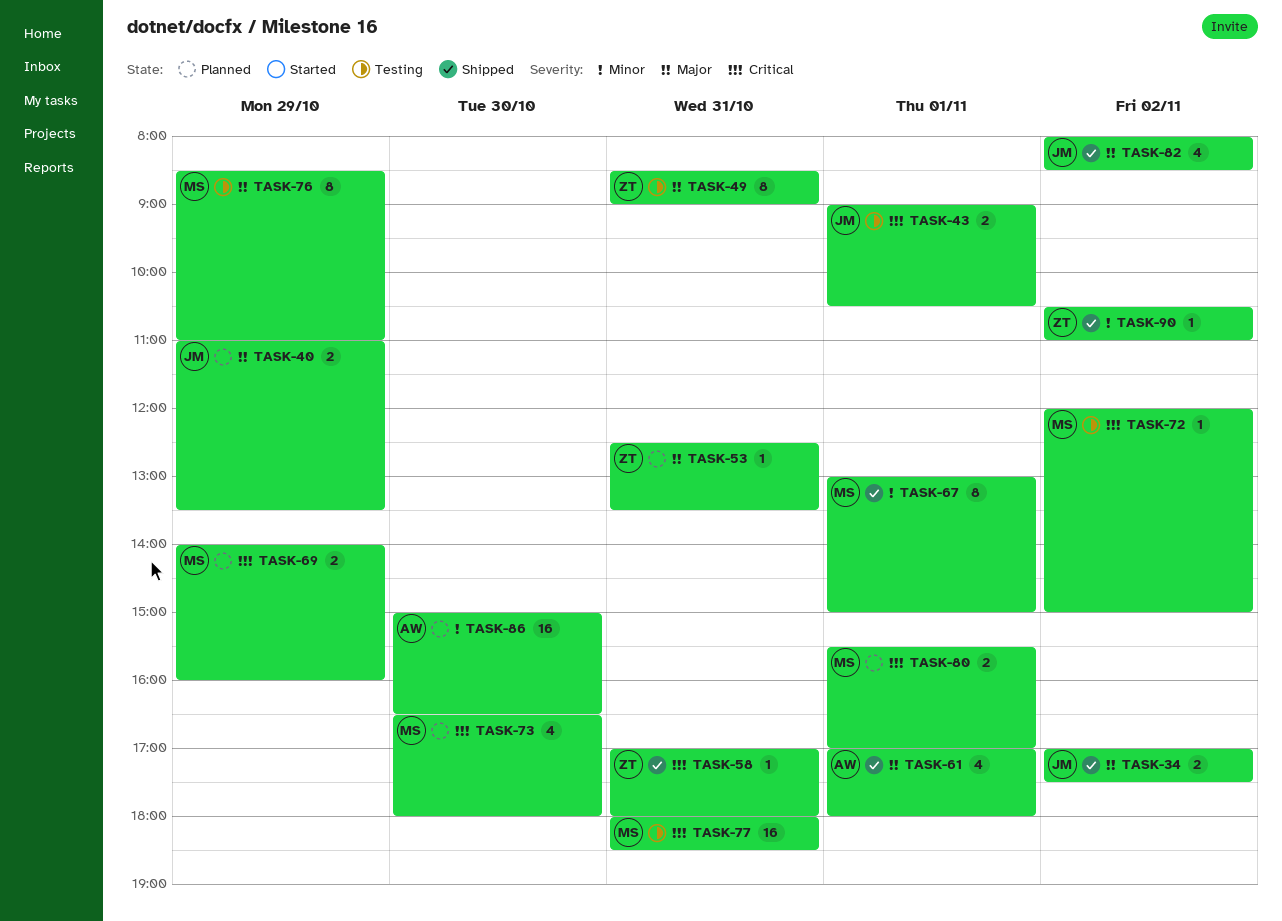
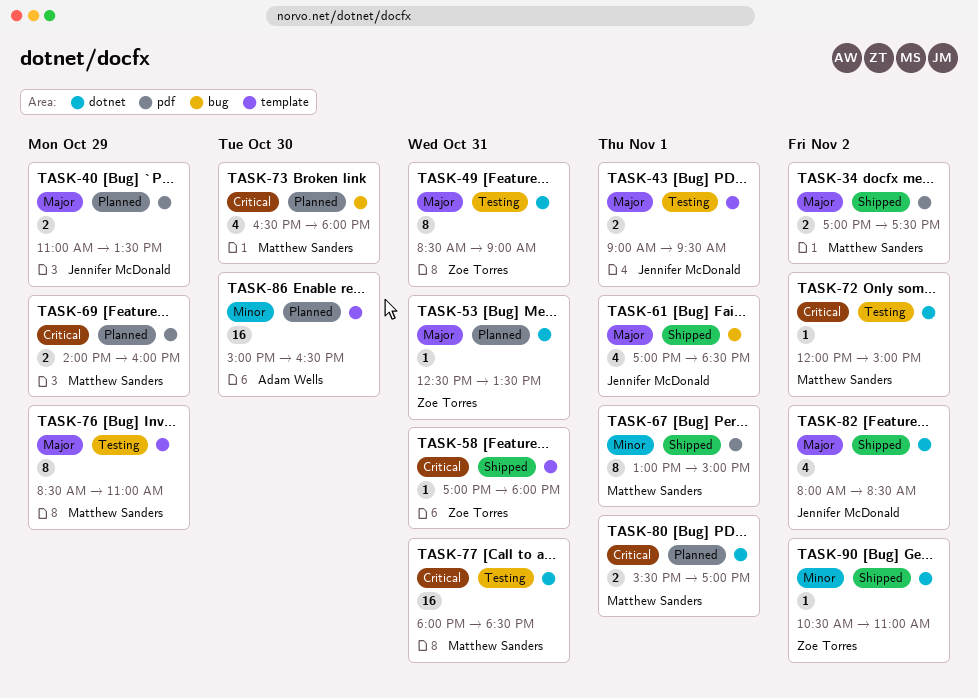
TASK-34, owner: Jennifer McDonald -> Matthew Sanders
TASK-43, priority: Critical -> Major
TASK-43, ends: 10:30 -> 09:30
TASK-61, owner: Adam Wells -> Jennifer McDonald
TASK-61, ends: 18:00 -> 18:30

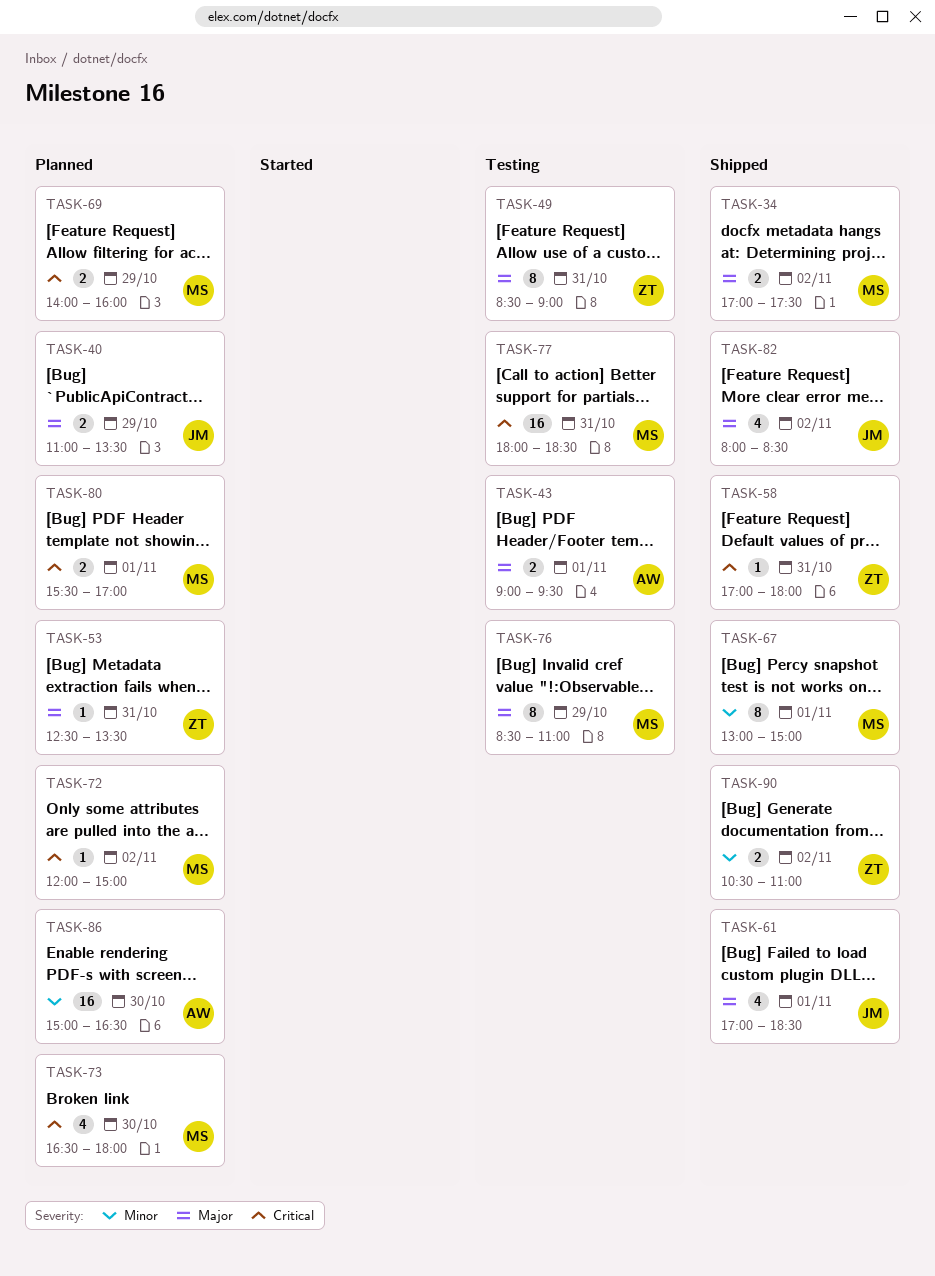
TASK-43, owner: Jennifer McDonald -> Adam Wells
TASK-72, status: Testing -> Planned
TASK-90, estimate: 1 -> 2

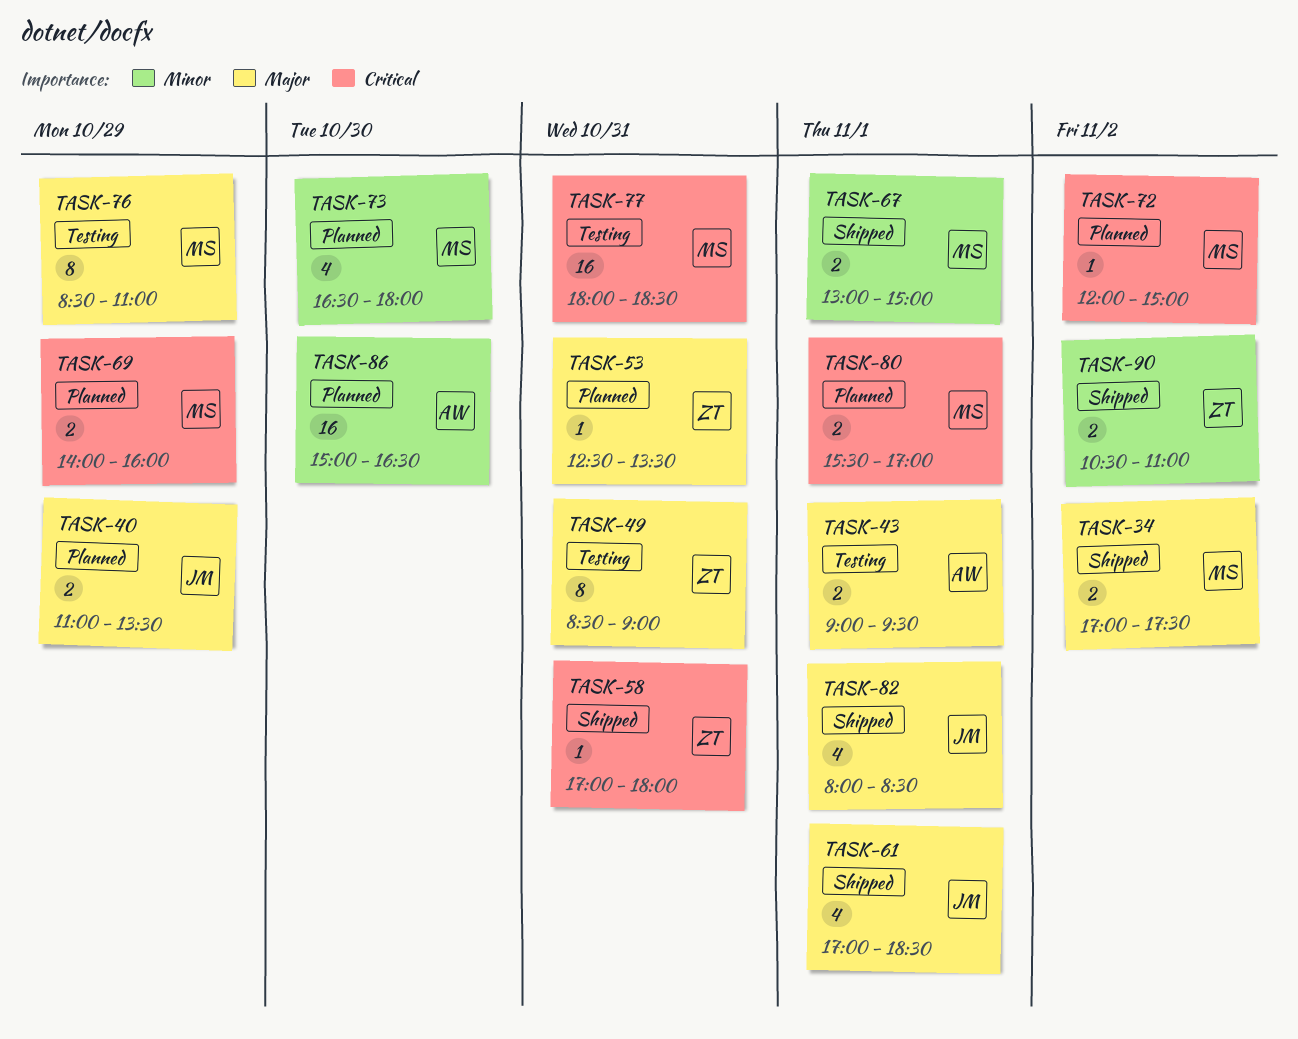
TASK-67, estimate: 8 -> 2
TASK-73, priority: Critical -> Minor
TASK-82, day: Nov 2 -> Nov 1

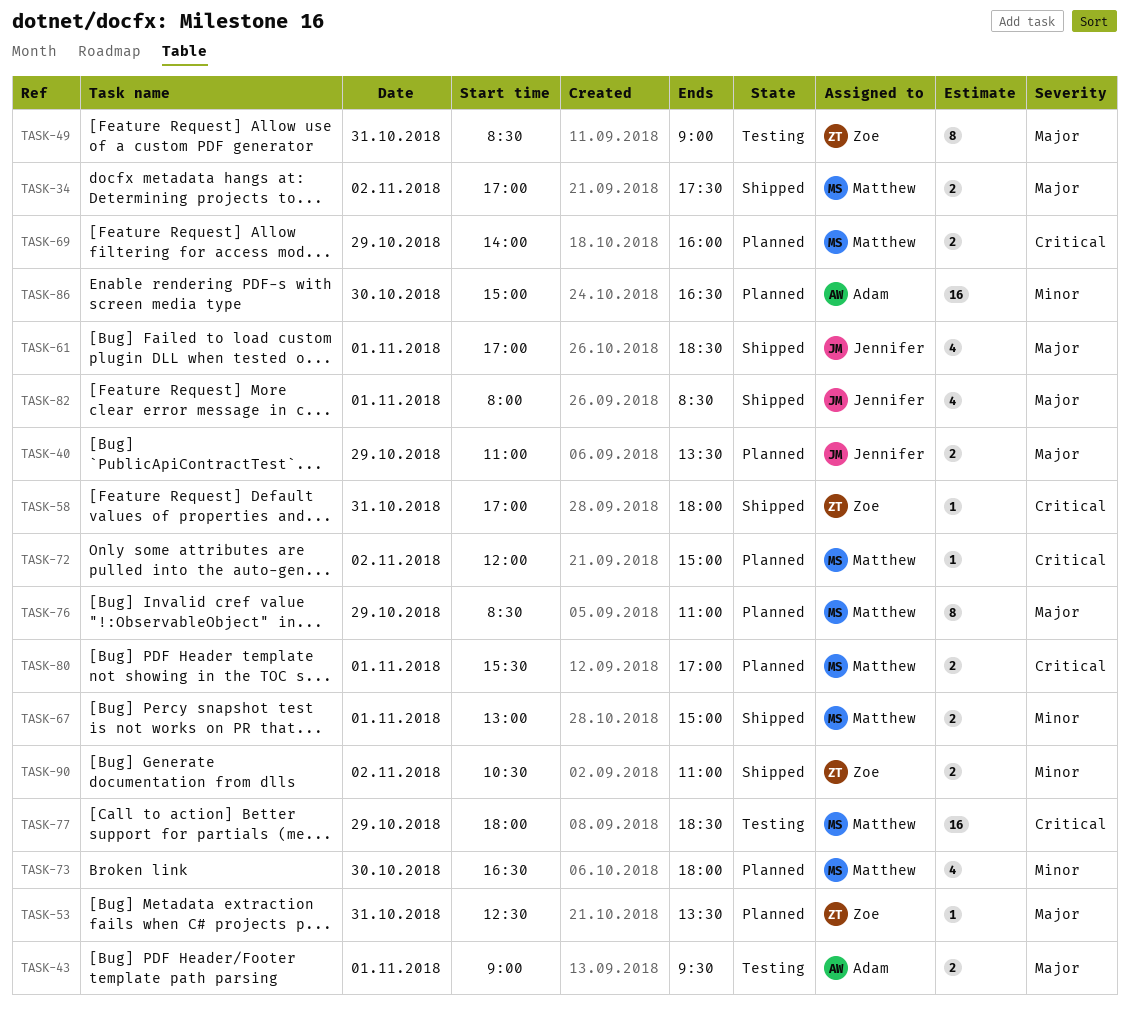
TASK-76, status: Testing -> Planned
TASK-77, day: Oct 31 -> Oct 29

